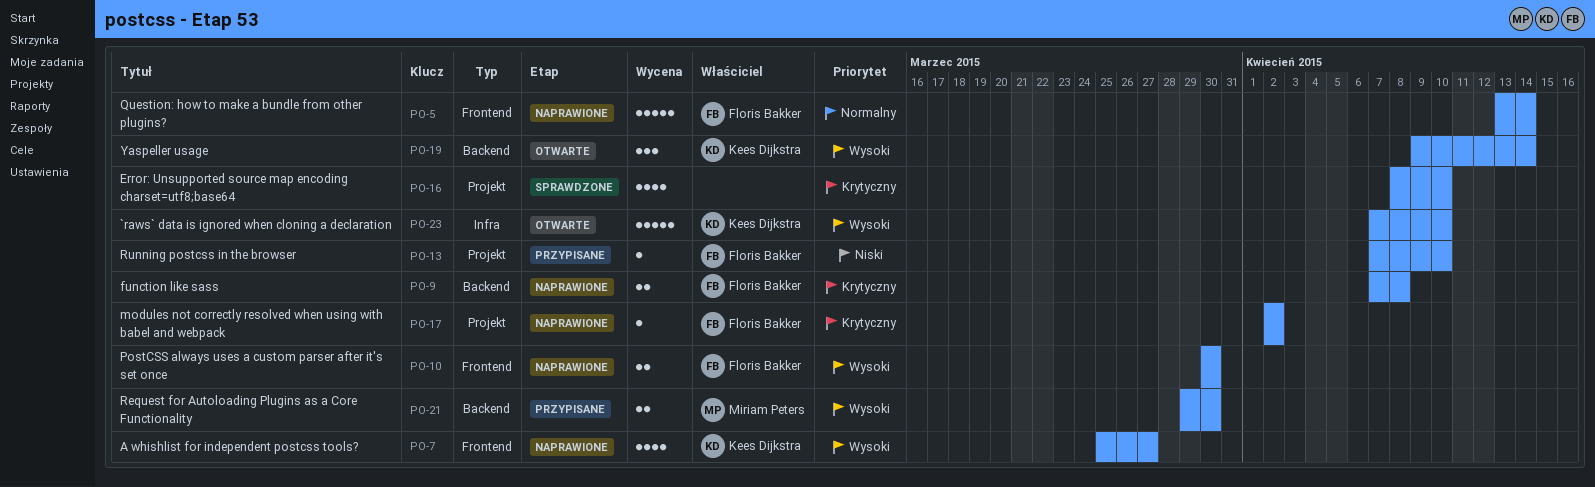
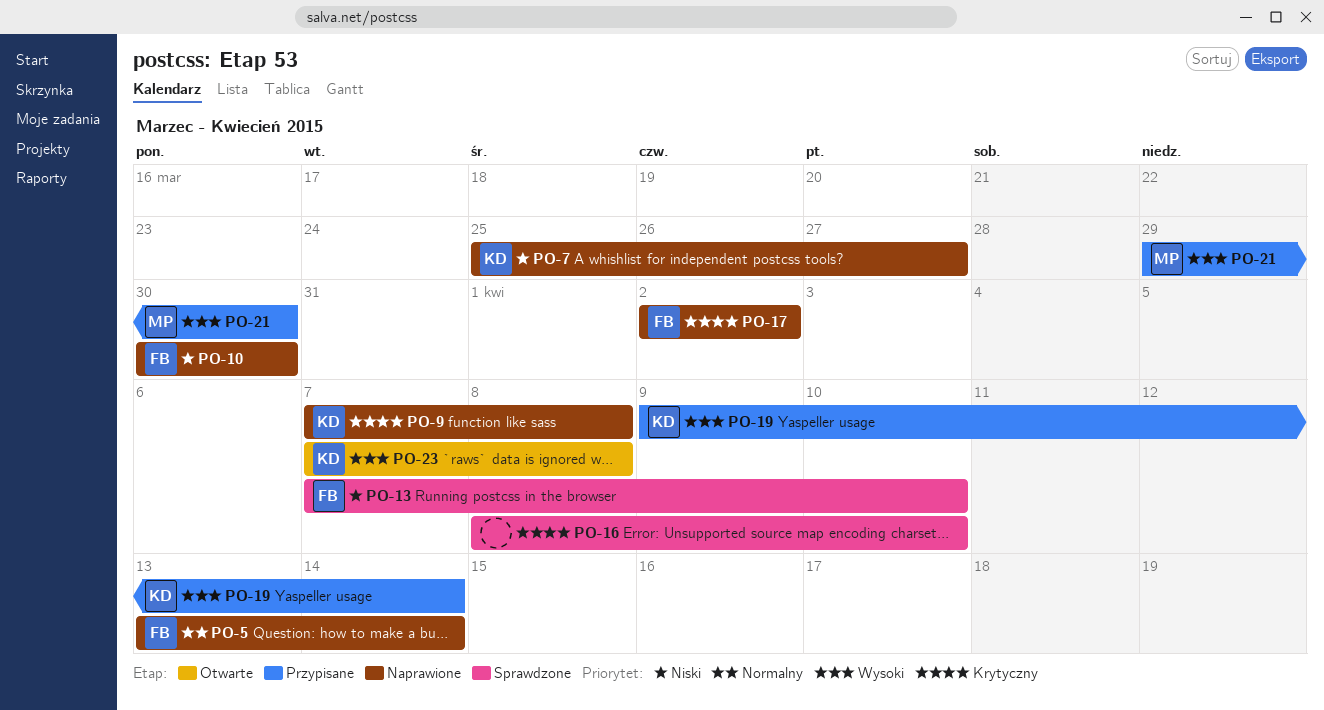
PO-7, priority: Wysoki -> Niski
PO-9, owner: Floris Bakker -> Kees Dijkstra
PO-10, priority: Wysoki -> Niski
PO-13, status: Przypisane -> Sprawdzone
PO-19, status: Otwarte -> Przypisane
PO-23, due: Apr 10 -> Apr 8

